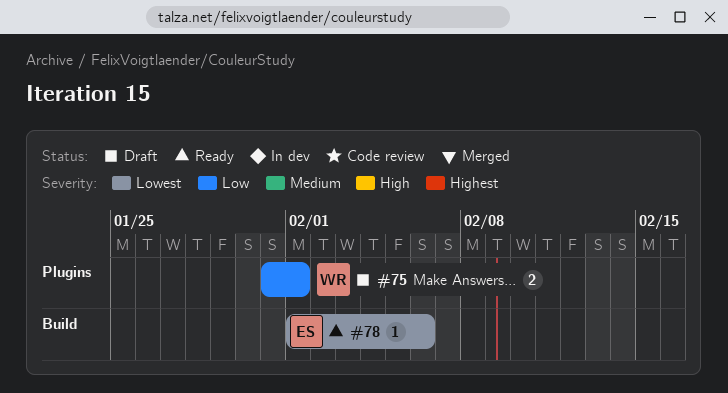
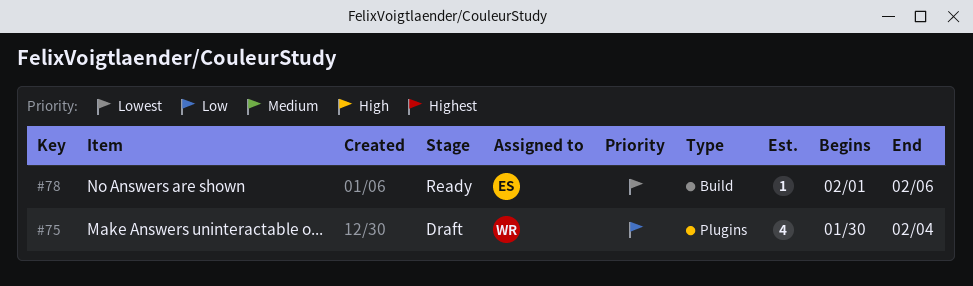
#75, estimate: 2 -> 4
#75, start: Jan 31 -> Jan 30
#75, due: Feb 1 -> Feb 4

